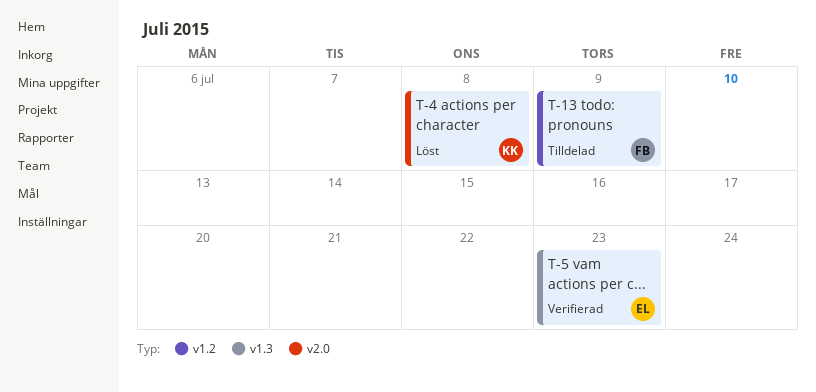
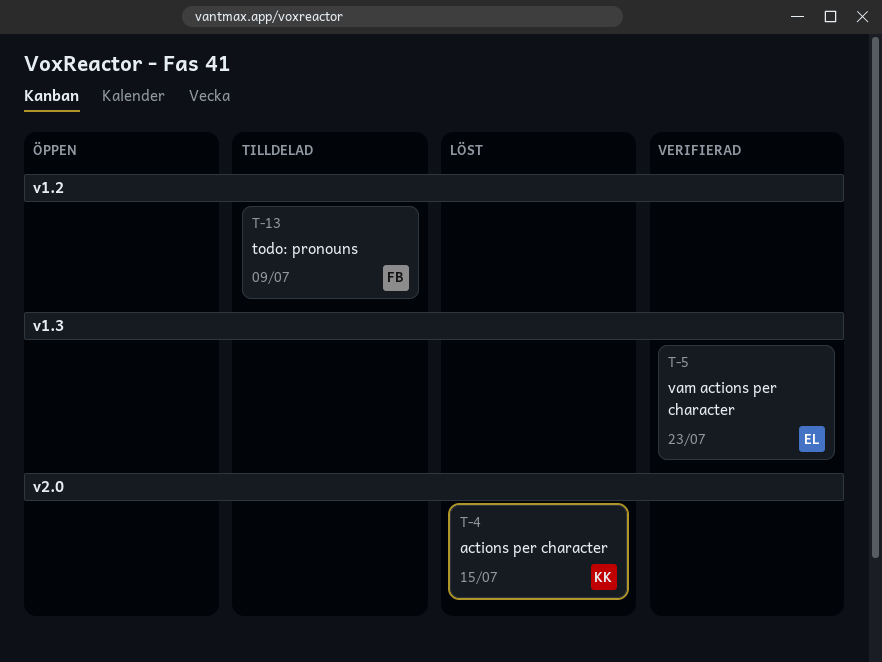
T-4, due: Jul 8 -> Jul 15

